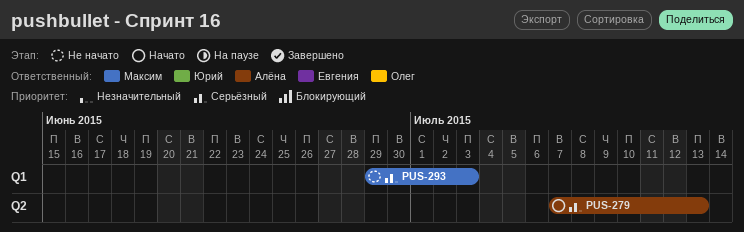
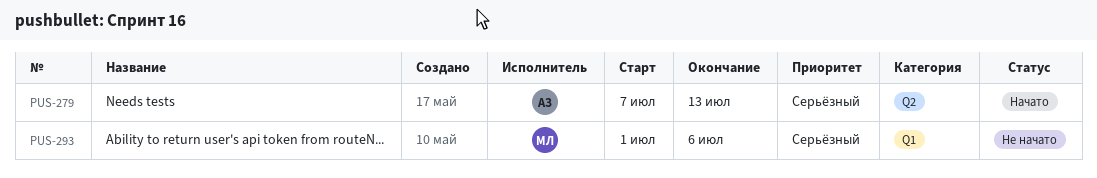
PUS-293, start: Jun 29 -> Jul 1
PUS-293, due: Jul 3 -> Jul 6

